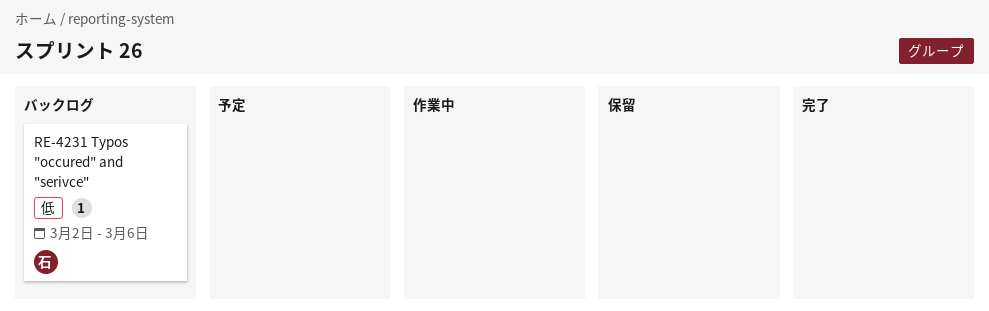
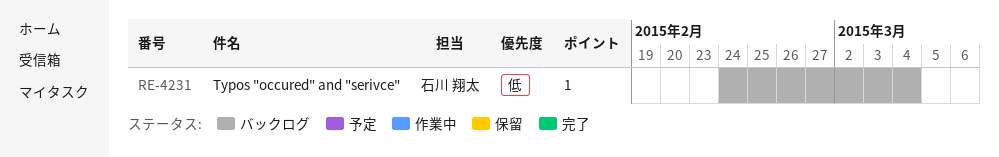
RE-4231, start: Mar 2 -> Feb 24
RE-4231, due: Mar 6 -> Mar 4

